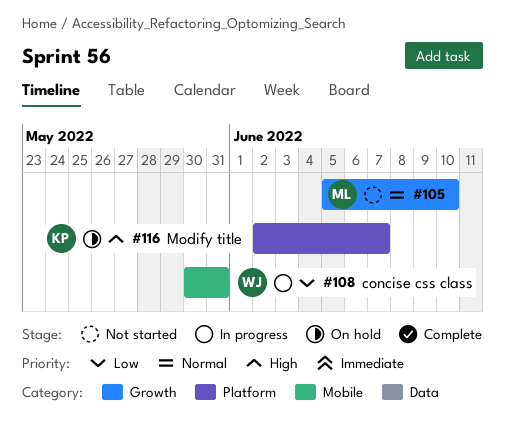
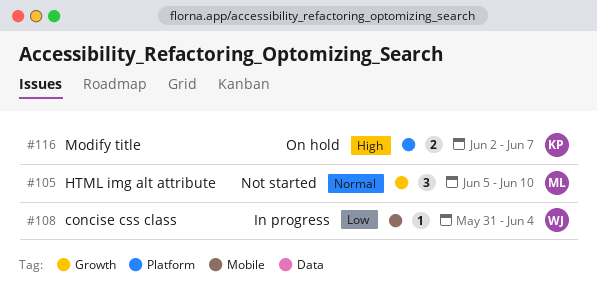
#108, start: May 30 -> May 31
#108, due: May 31 -> Jun 4

